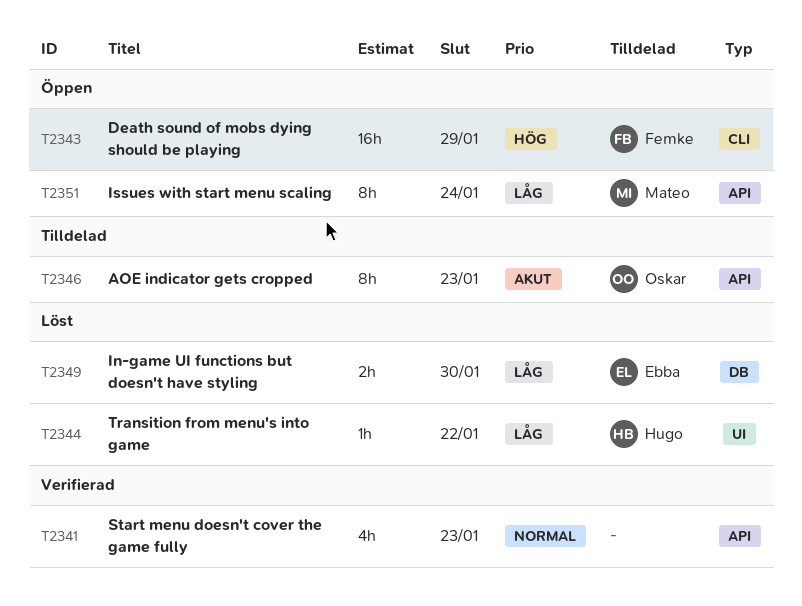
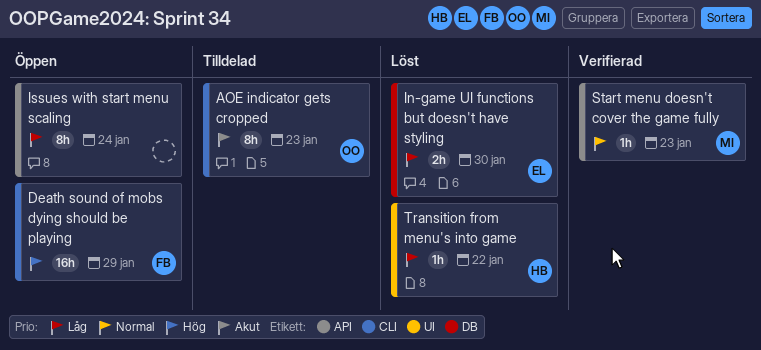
AOE indicator gets cropped, label: API -> CLI
Issues with start menu scaling, owner: Mateo -> none
Start menu doesn't cover the game fully, owner: none -> Mateo
Start menu doesn't cover the game fully, estimate: 4h -> 1h

